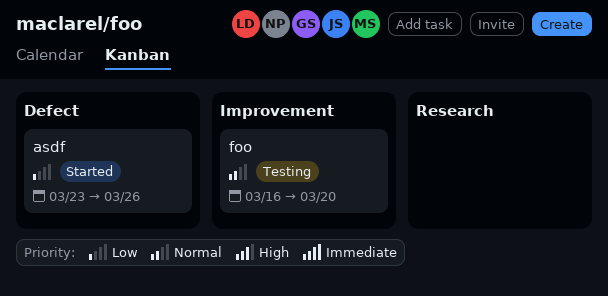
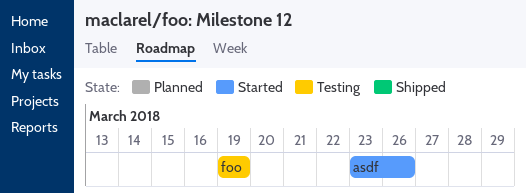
foo, start: Mar 16 -> Mar 19
foo, due: Mar 20 -> Mar 19

